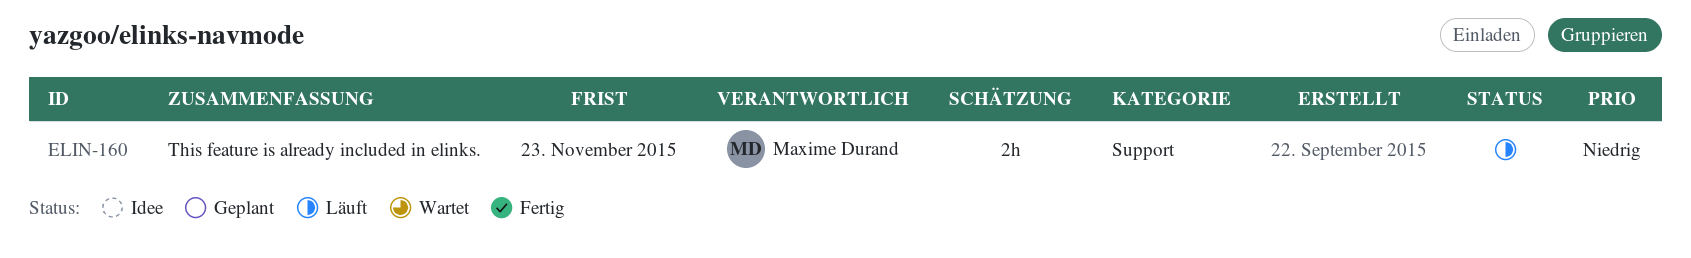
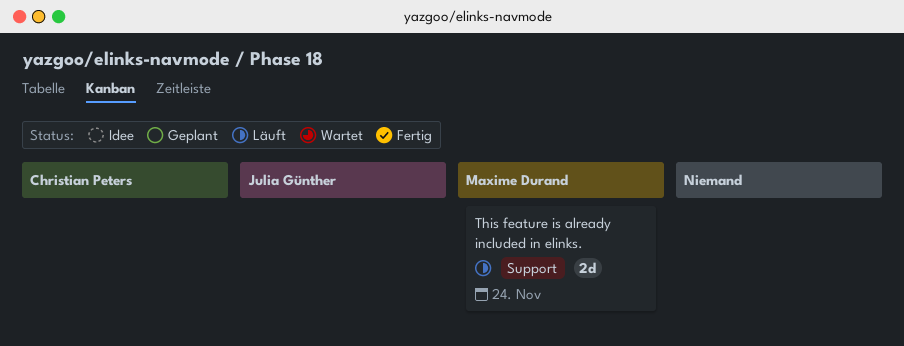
This feature is already included in elinks., estimate: 2h -> 2d
This feature is already included in elinks., due: Nov 23 -> Nov 24

